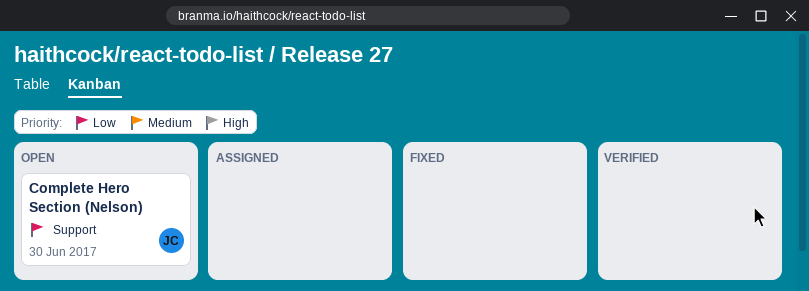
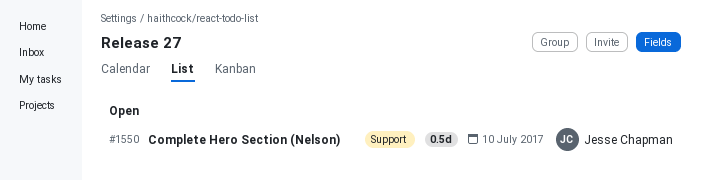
Complete Hero Section (Nelson), due: Jun 30 -> Jul 10

